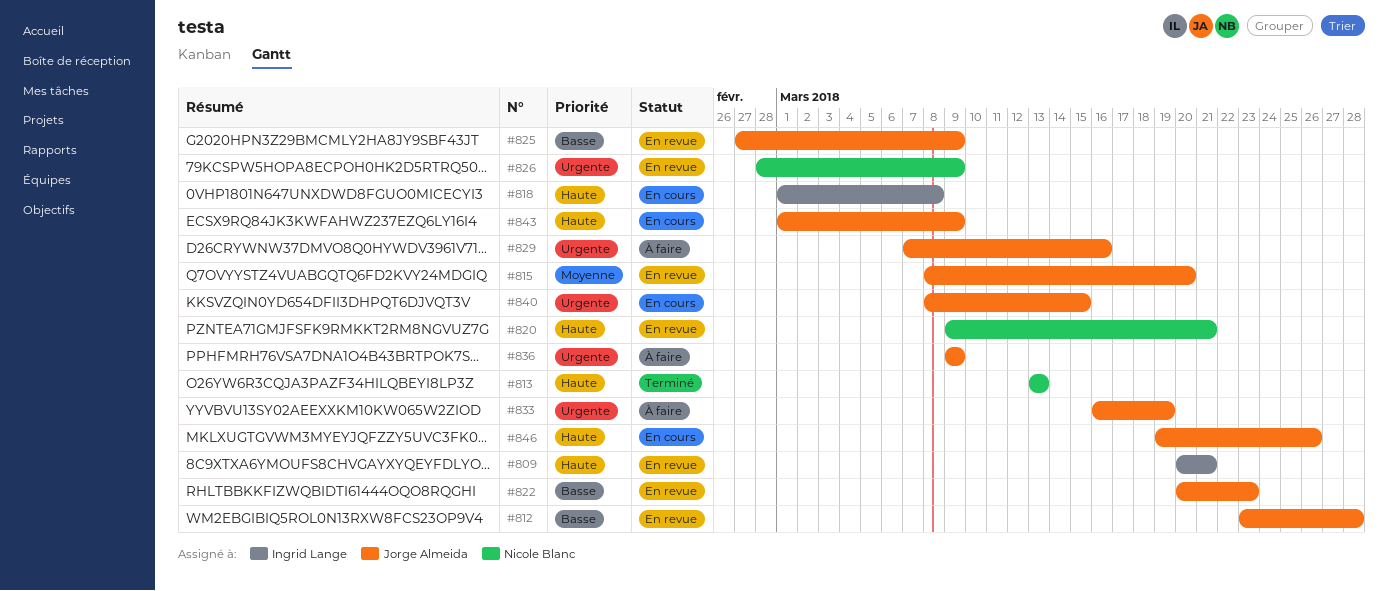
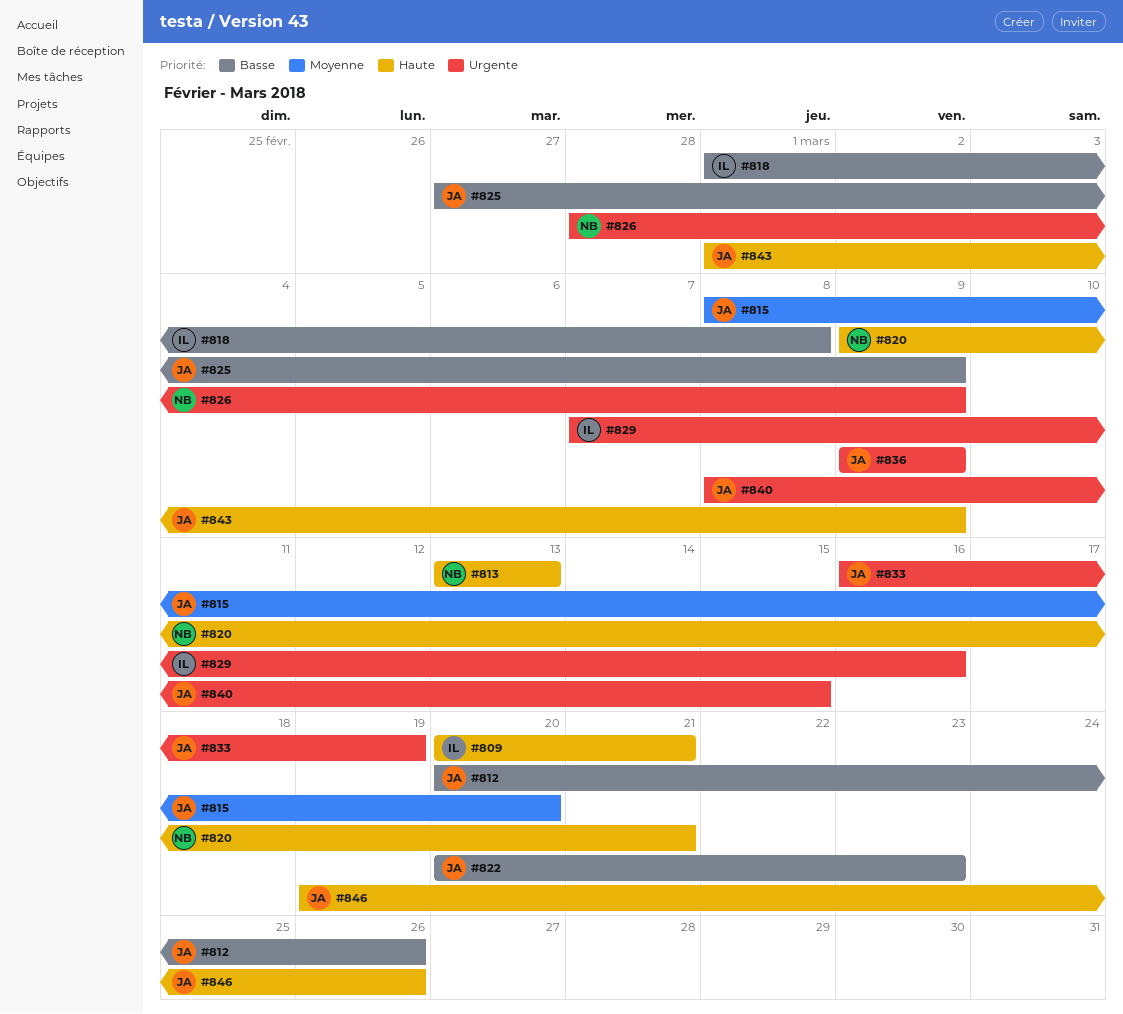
#812, start: Mar 23 -> Mar 20
#812, due: Mar 28 -> Mar 26
#818, priority: Haute -> Basse
#829, owner: Jorge Almeida -> Ingrid Lange

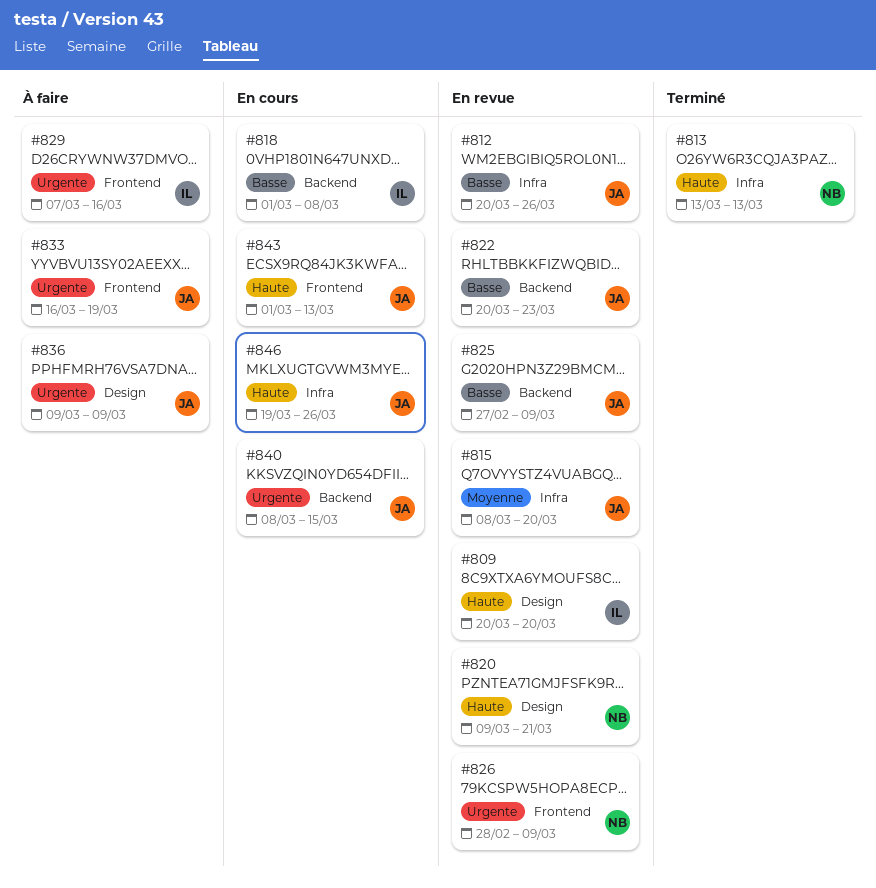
#809, due: Mar 21 -> Mar 20
#843, due: Mar 9 -> Mar 13

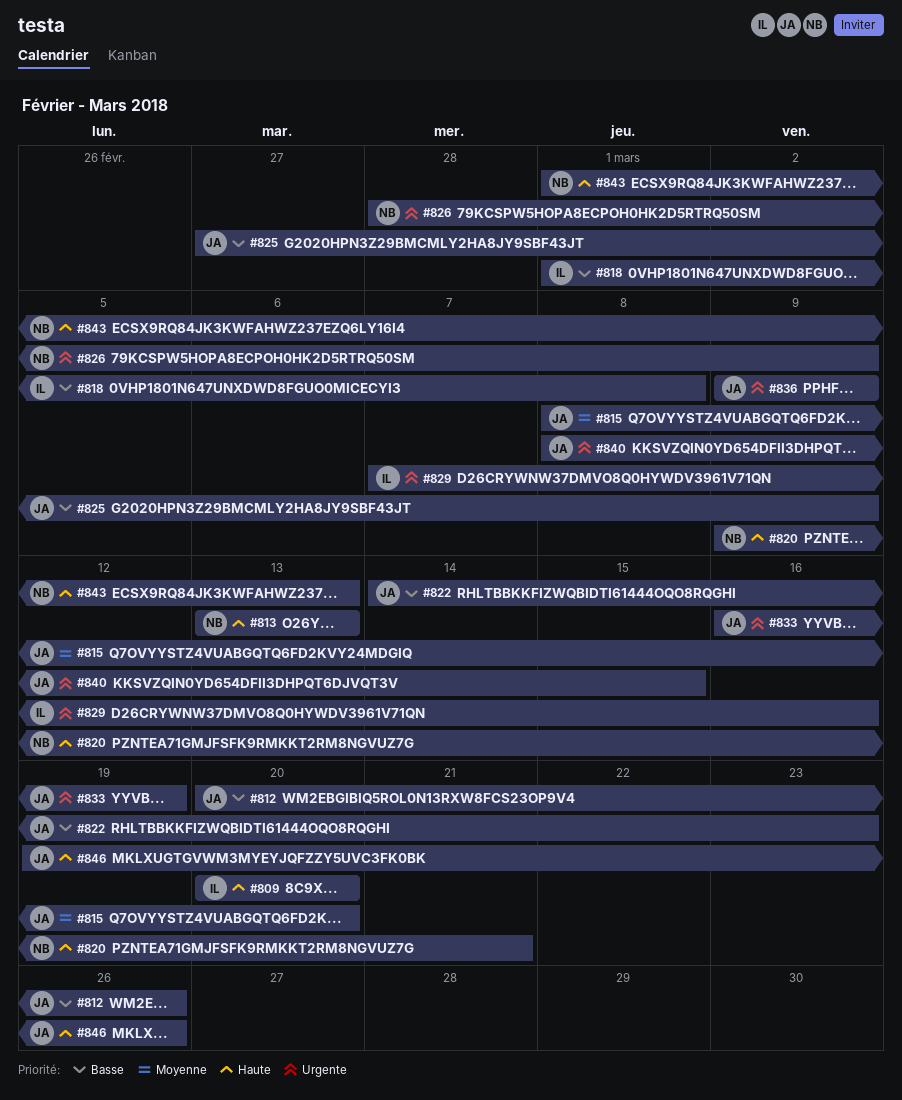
#822, start: Mar 20 -> Mar 14
#843, owner: JA -> NB

